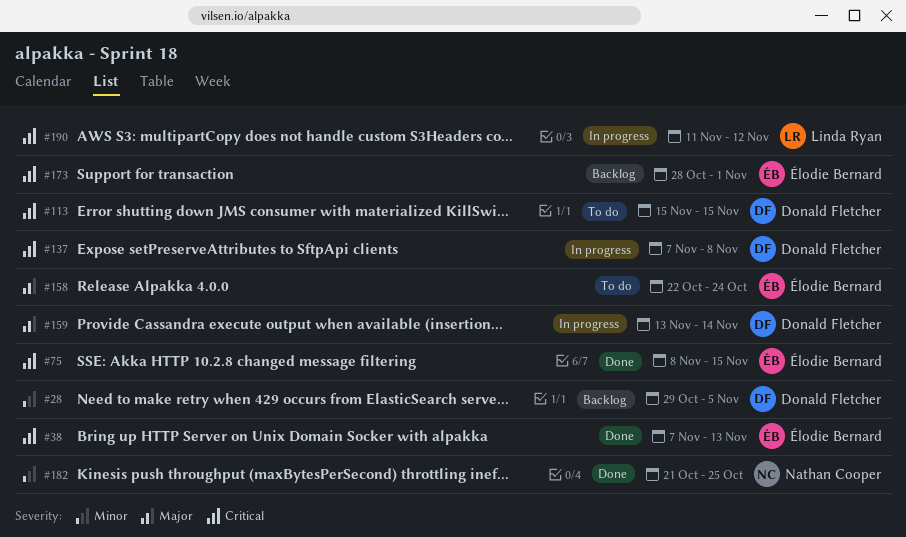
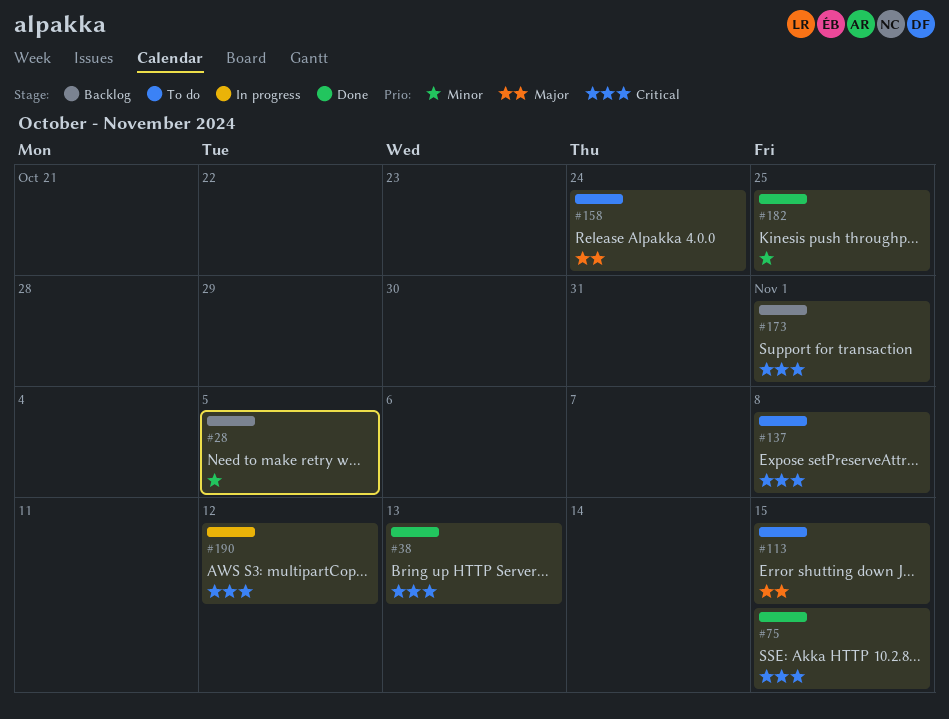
#113, priority: Critical -> Major
#137, status: In progress -> To do
#159: present -> none

